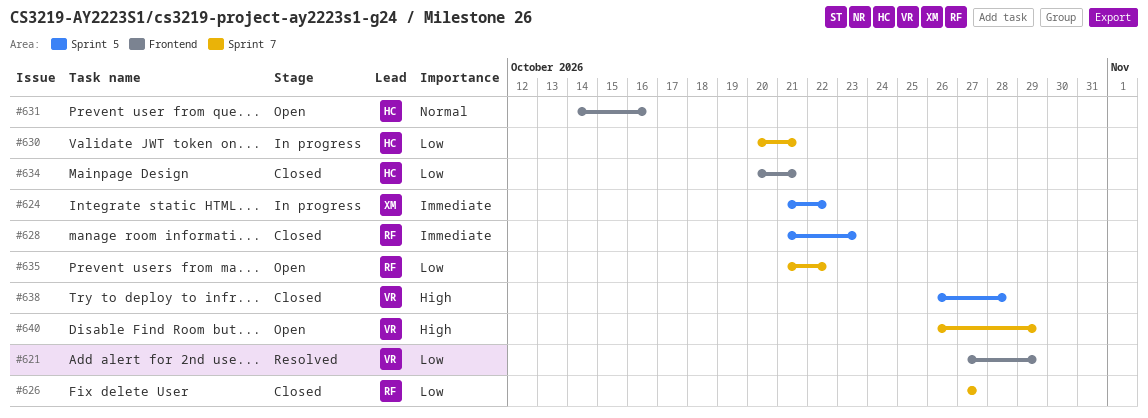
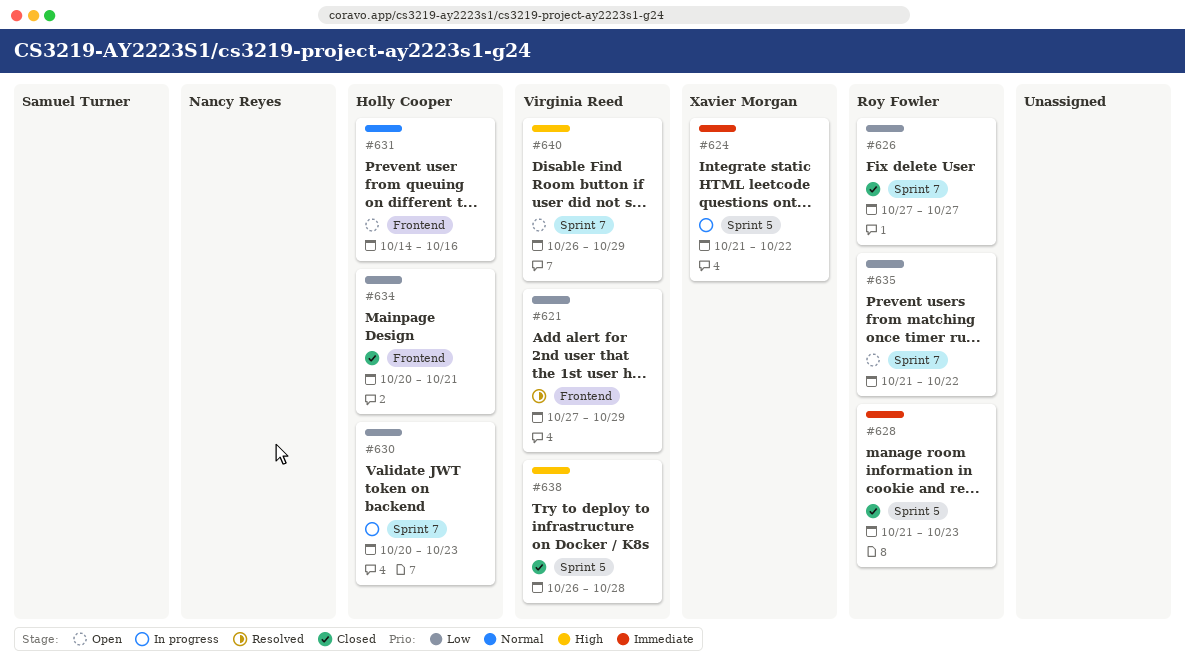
#630, due: Oct 21 -> Oct 23

